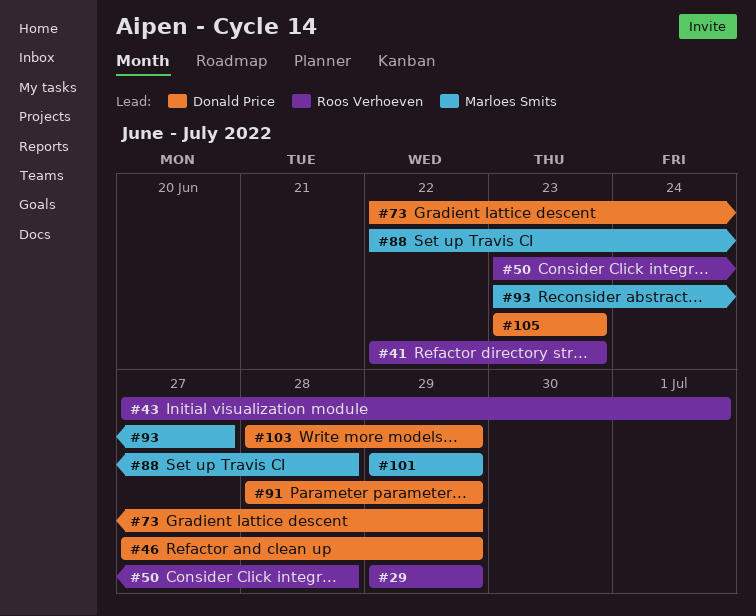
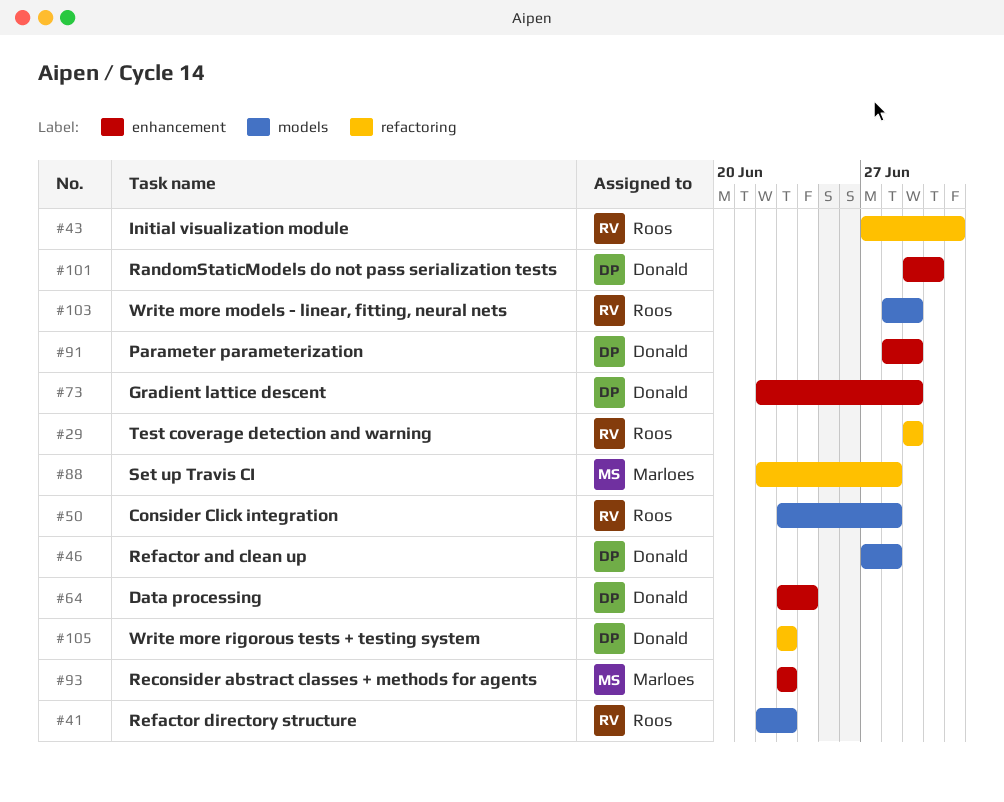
#46, due: Jun 29 -> Jun 28
#64: none -> present
#93, due: Jun 27 -> Jun 23
#101, owner: Marloes Smits -> Donald Price
#101, due: Jun 29 -> Jun 30
#103, owner: Donald Price -> Roos Verhoeven

